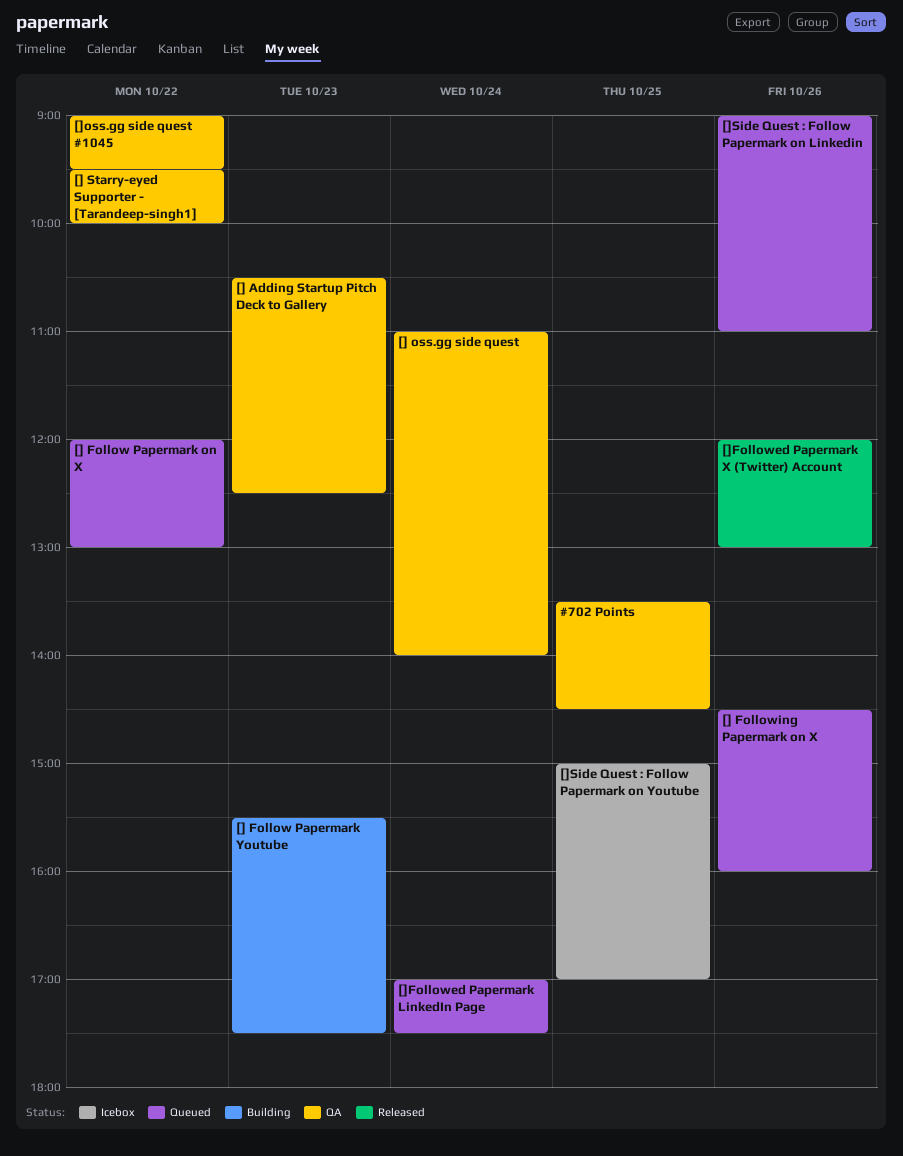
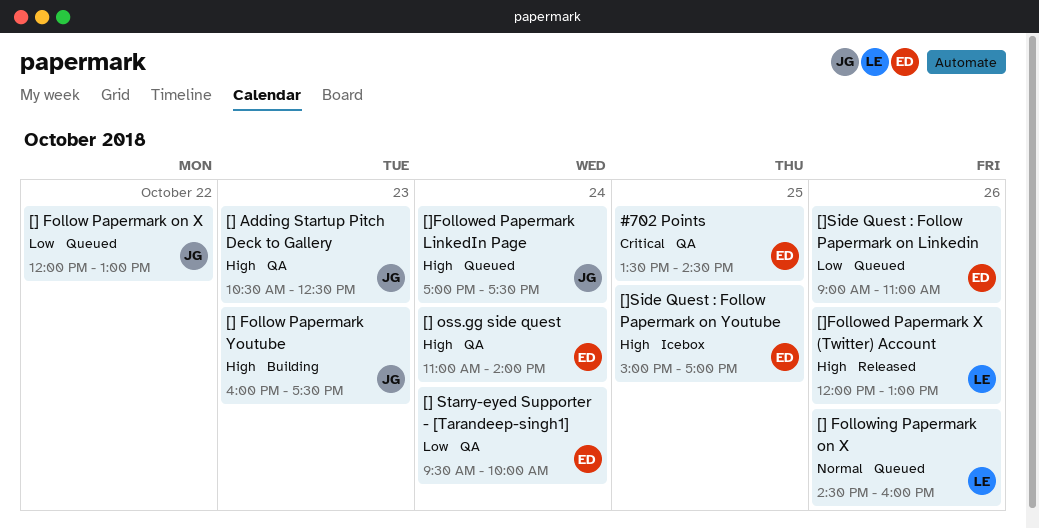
[] Follow Papermark Youtube, begins: 15:30 -> 16:00
[] Starry-eyed Supporter - [Tarandeep-singh1], day: Oct 22 -> Oct 24
[]oss.gg side quest #1045: present -> none

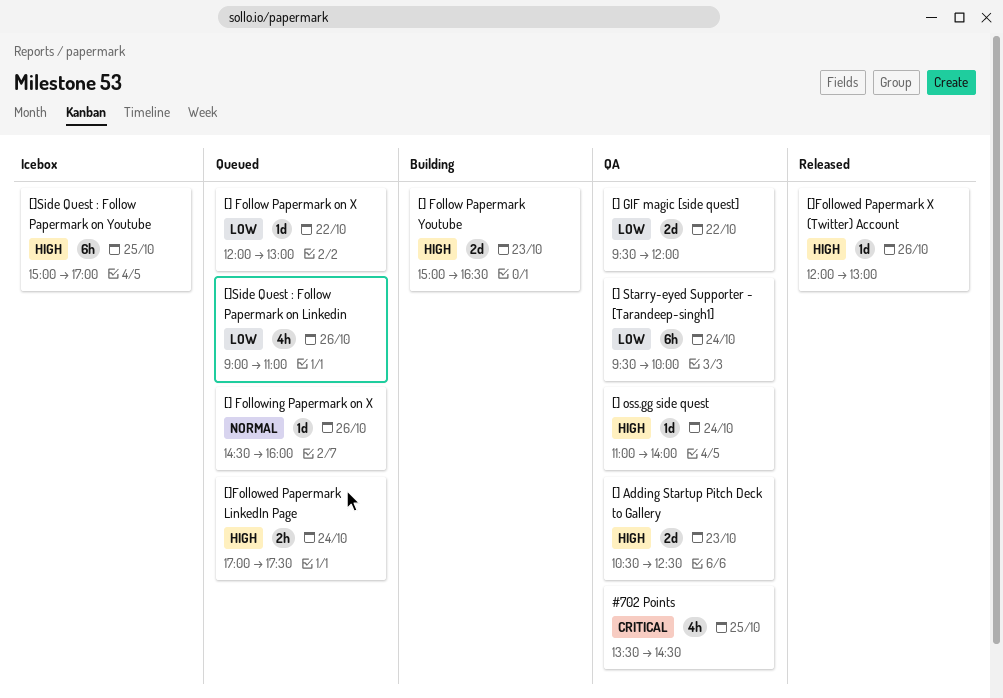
[] Follow Papermark Youtube, begins: 16:00 -> 15:00
[] Follow Papermark Youtube, ends: 17:30 -> 16:30
[] GIF magic [side quest]: none -> present

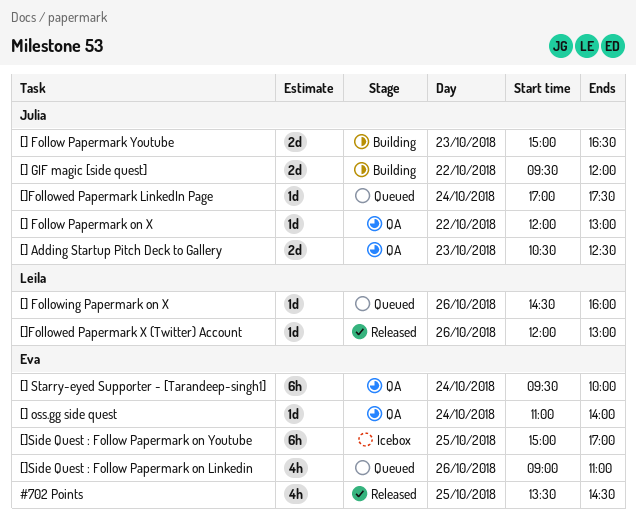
#702 Points, status: QA -> Released
[] Follow Papermark on X, status: Queued -> QA
[] GIF magic [side quest], status: QA -> Building
[]Followed Papermark LinkedIn Page, estimate: 2h -> 1d

